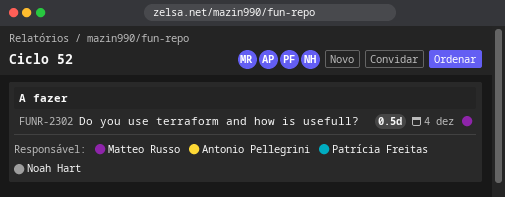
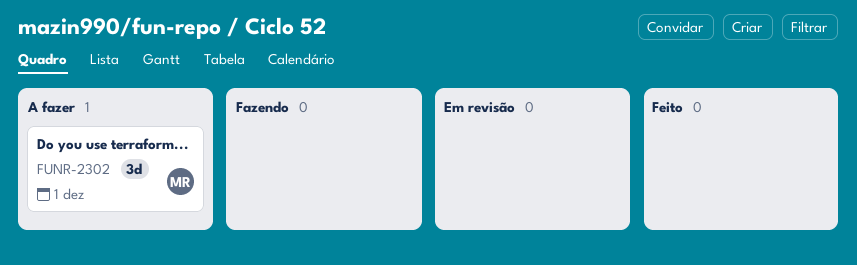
FUNR-2302, estimate: 0.5d -> 3d
FUNR-2302, due: Dec 4 -> Dec 1

